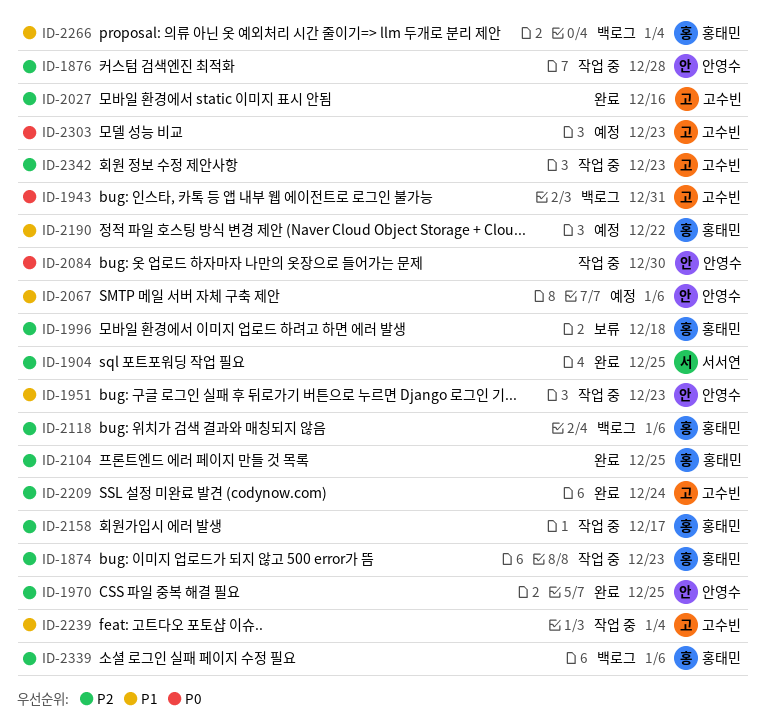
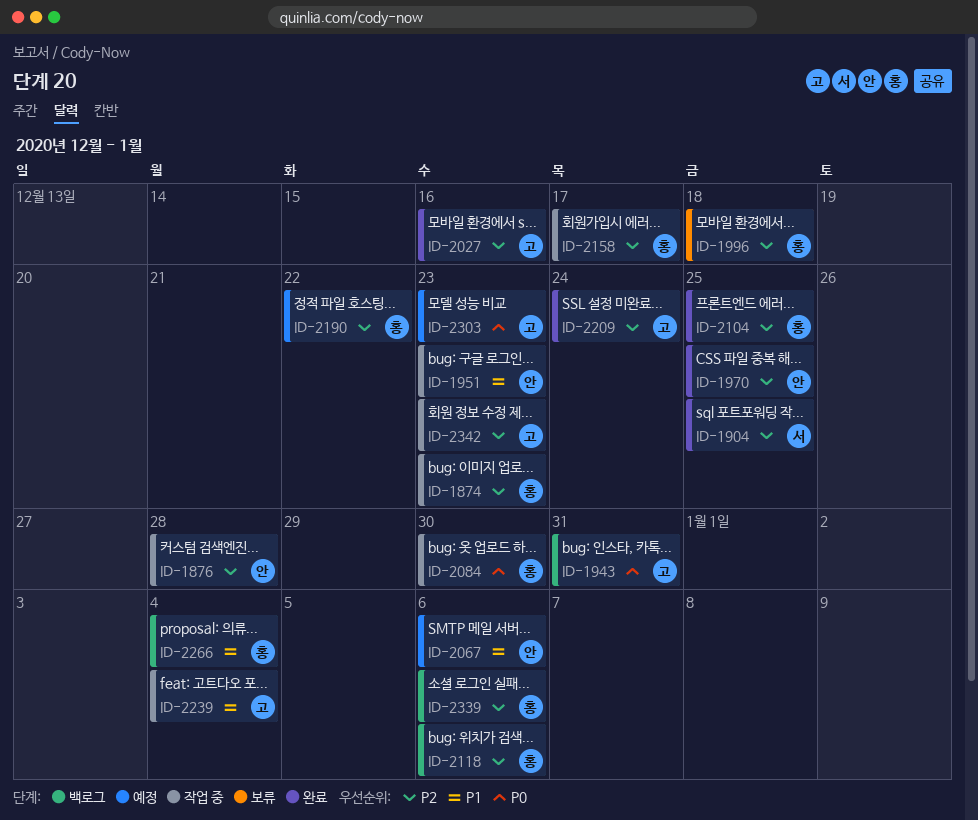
ID-2084, owner: 안영수 -> 홍태민
ID-2190, priority: P1 -> P2

